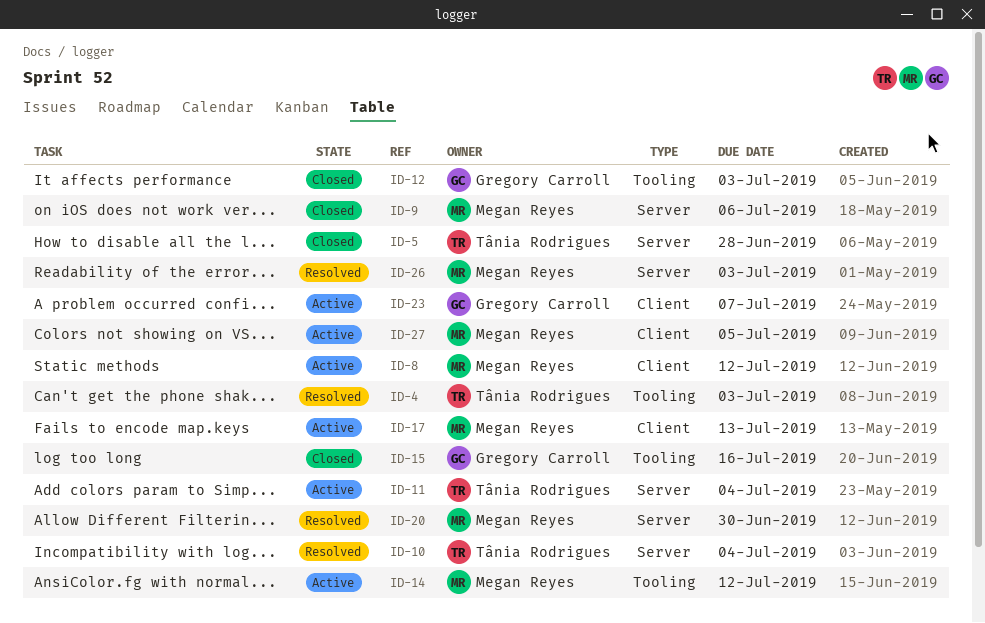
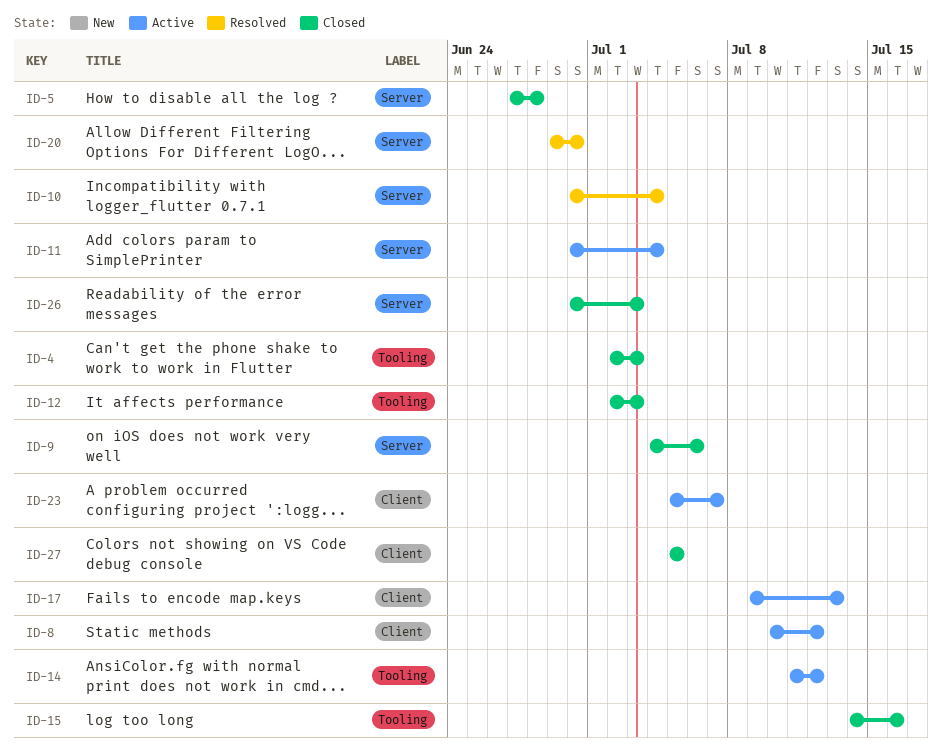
ID-4, status: Resolved -> Closed
ID-26, status: Resolved -> Closed
ID-27, status: Active -> Closed

